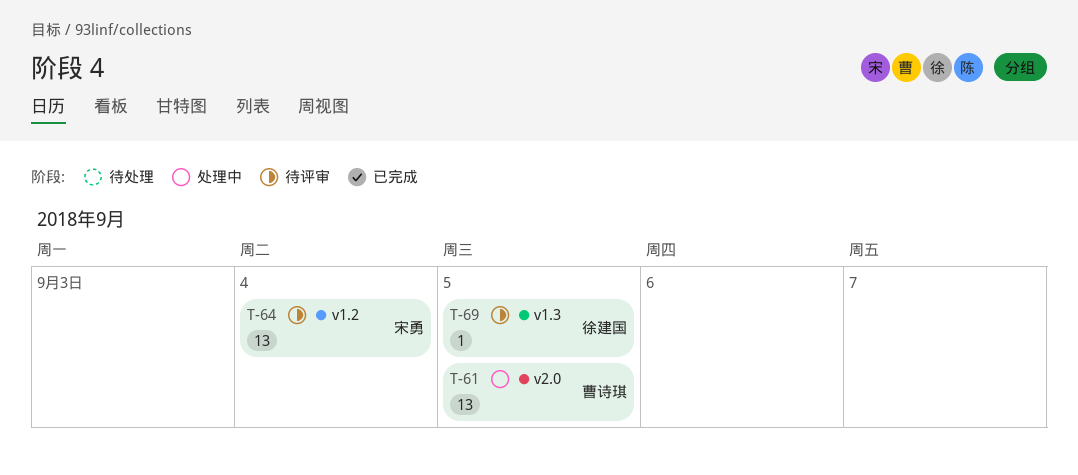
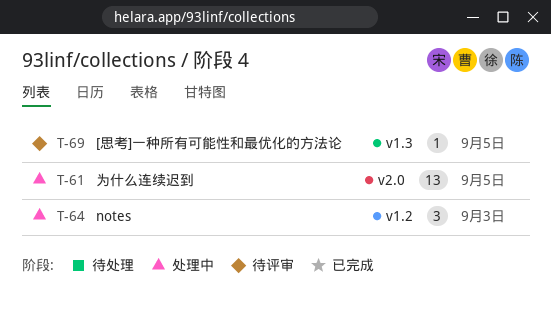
T-64, status: 待评审 -> 处理中
T-64, estimate: 13 -> 3
T-64, due: Sep 4 -> Sep 3

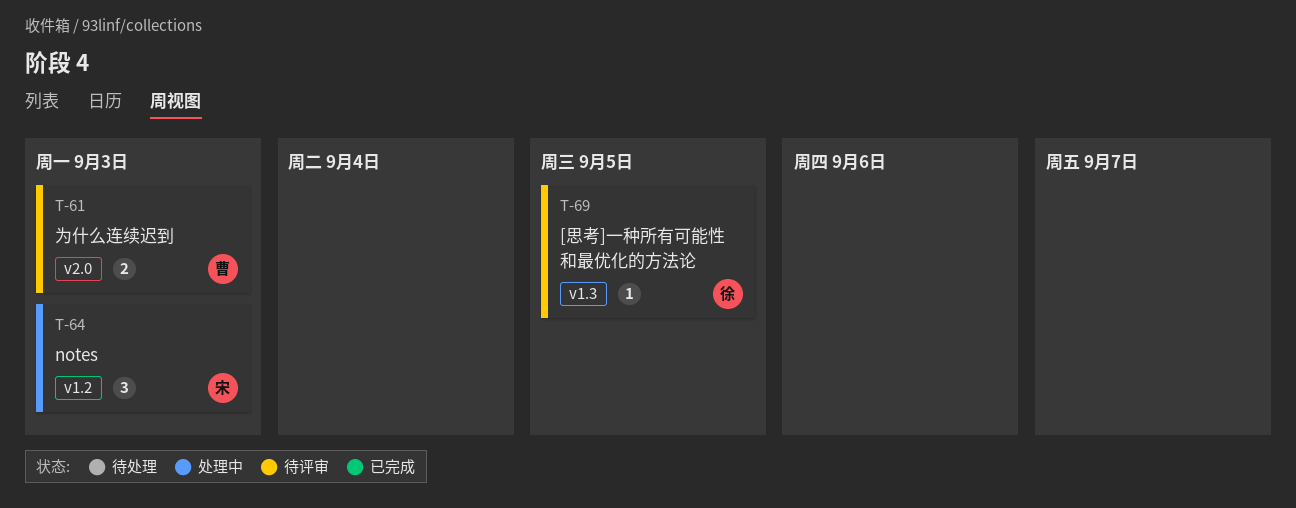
T-61, status: 处理中 -> 待评审
T-61, estimate: 13 -> 2
T-61, due: Sep 5 -> Sep 3

